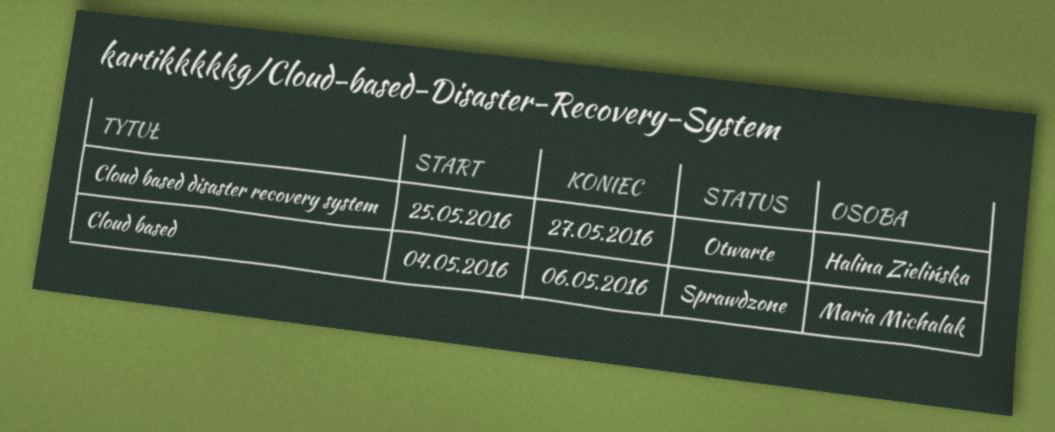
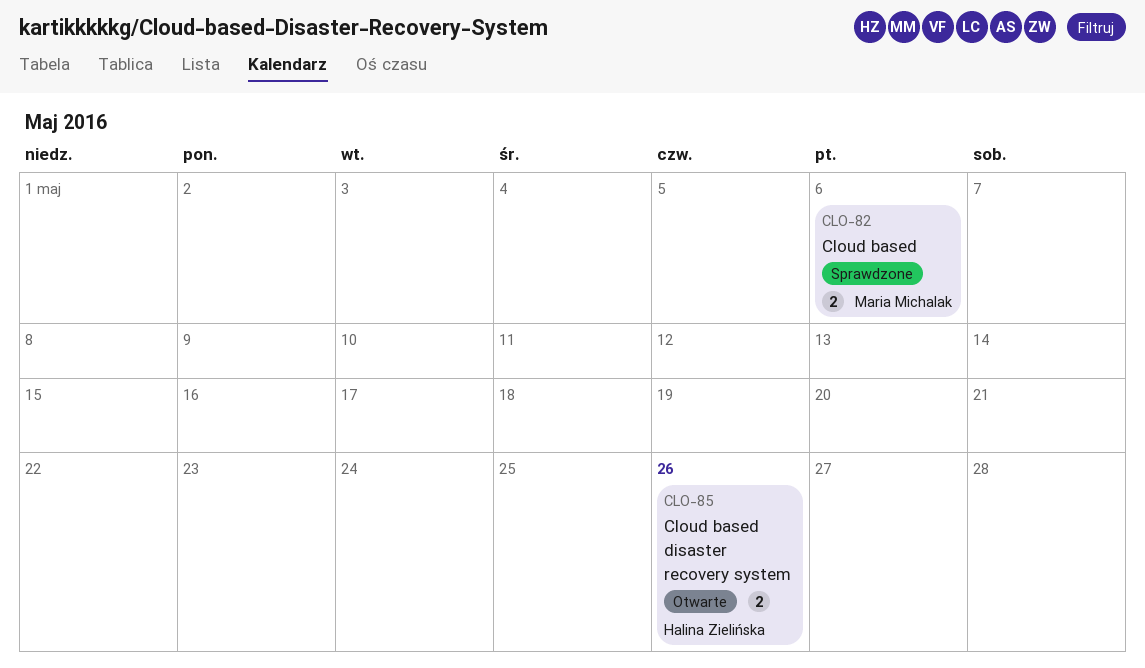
Cloud based disaster recovery system, due: May 27 -> May 26

